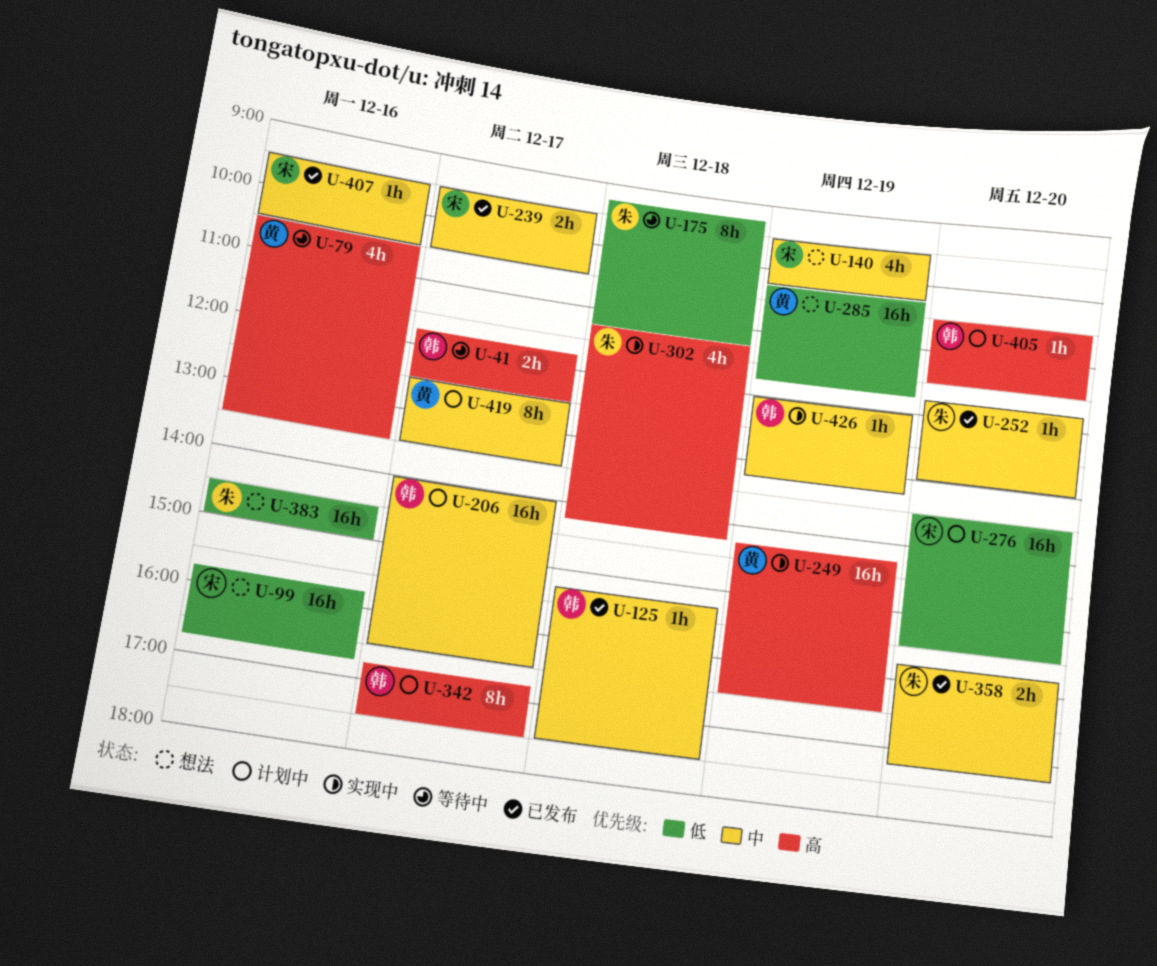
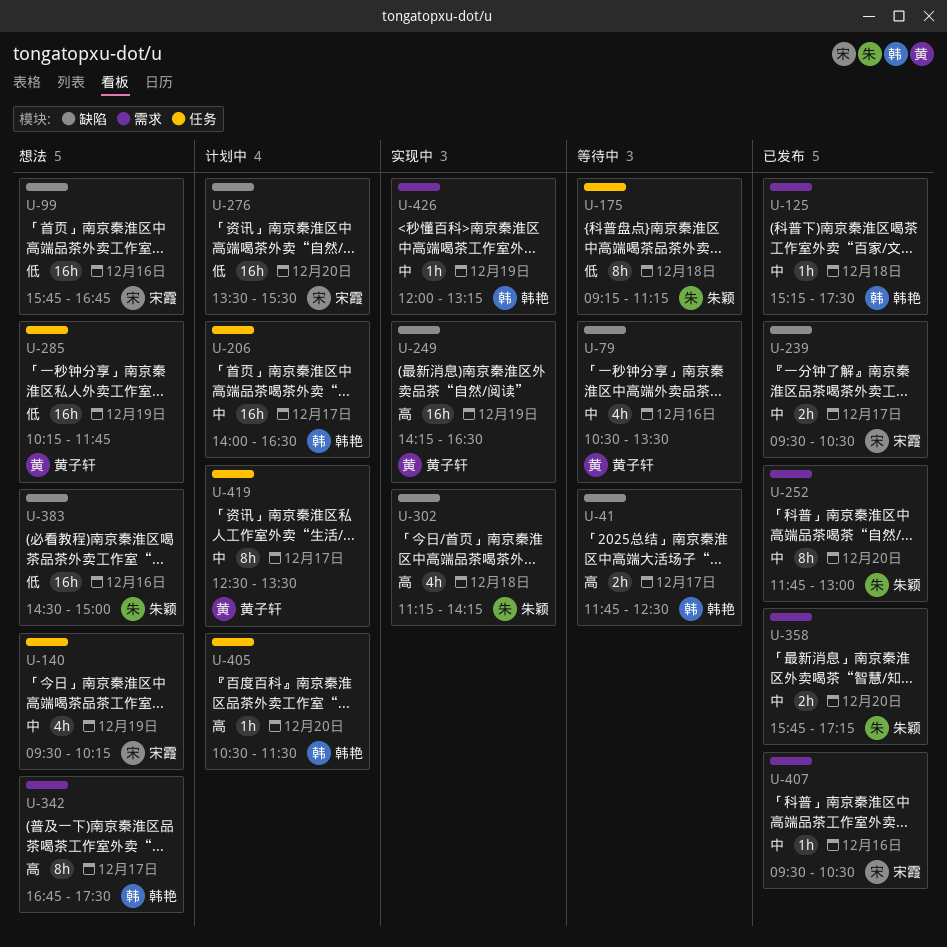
U-79, priority: 高 -> 中
U-252, estimate: 1h -> 8h
U-342, status: 计划中 -> 想法

